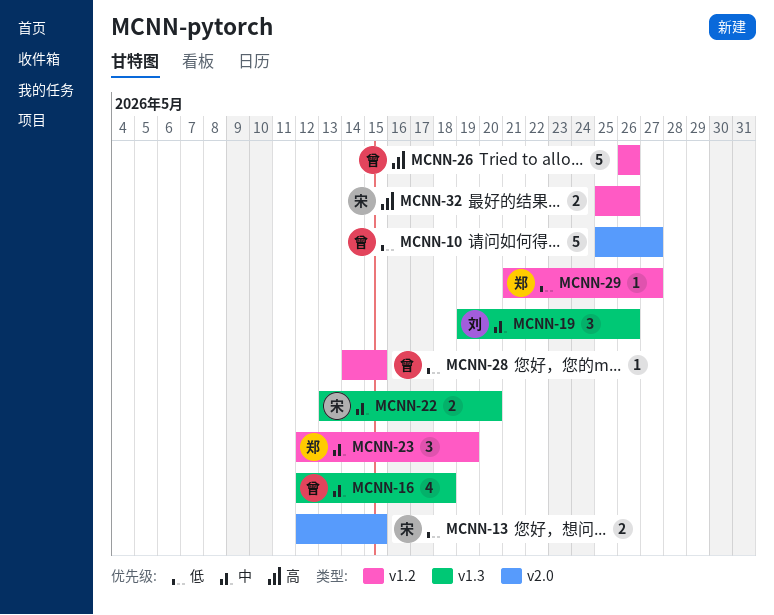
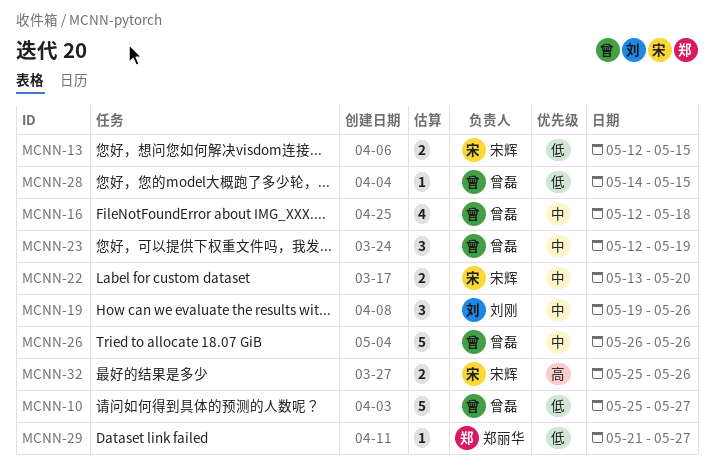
MCNN-23, owner: 郑丽华 -> 曾磊
MCNN-26, priority: 高 -> 中

